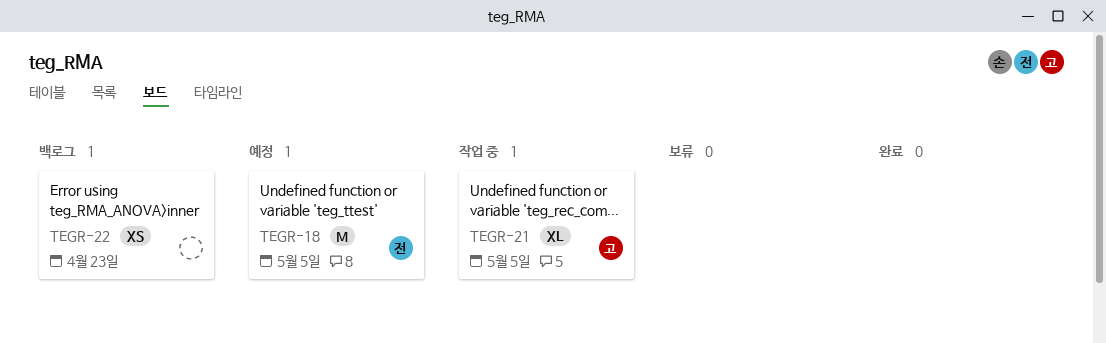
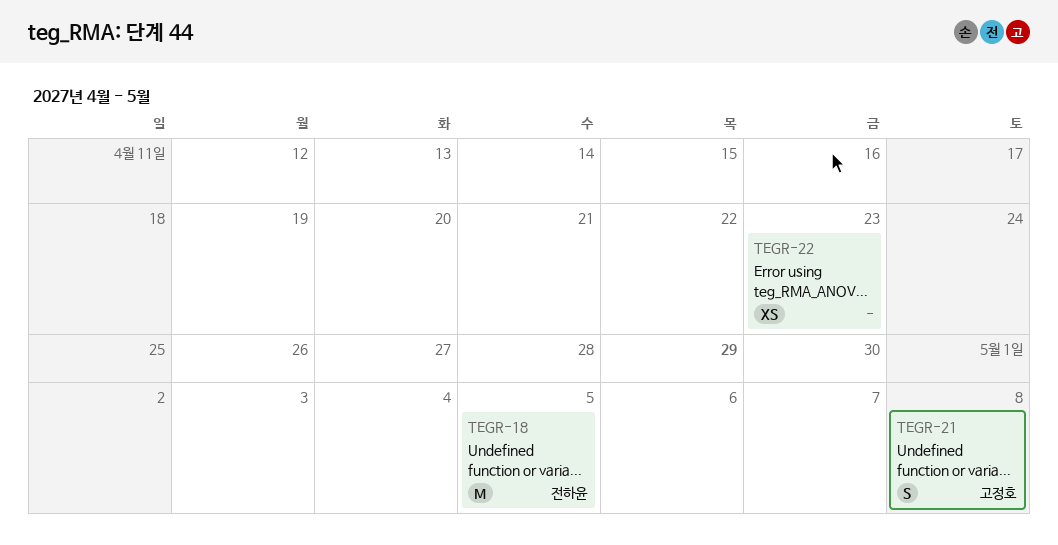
TEGR-21, estimate: XL -> S
TEGR-21, due: May 5 -> May 8

